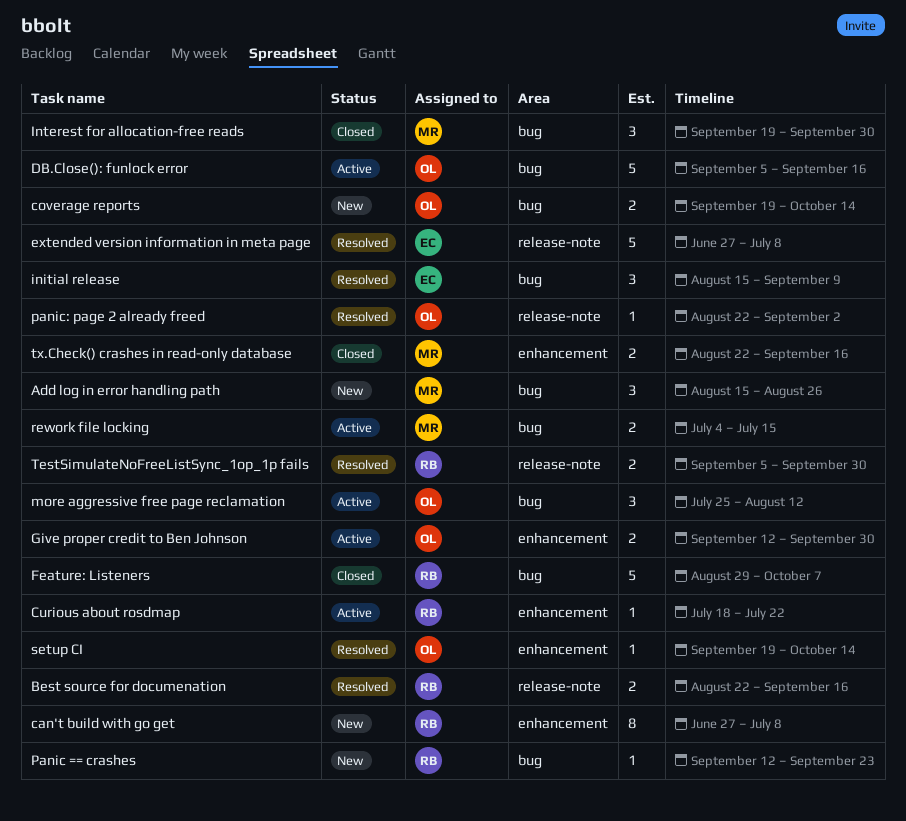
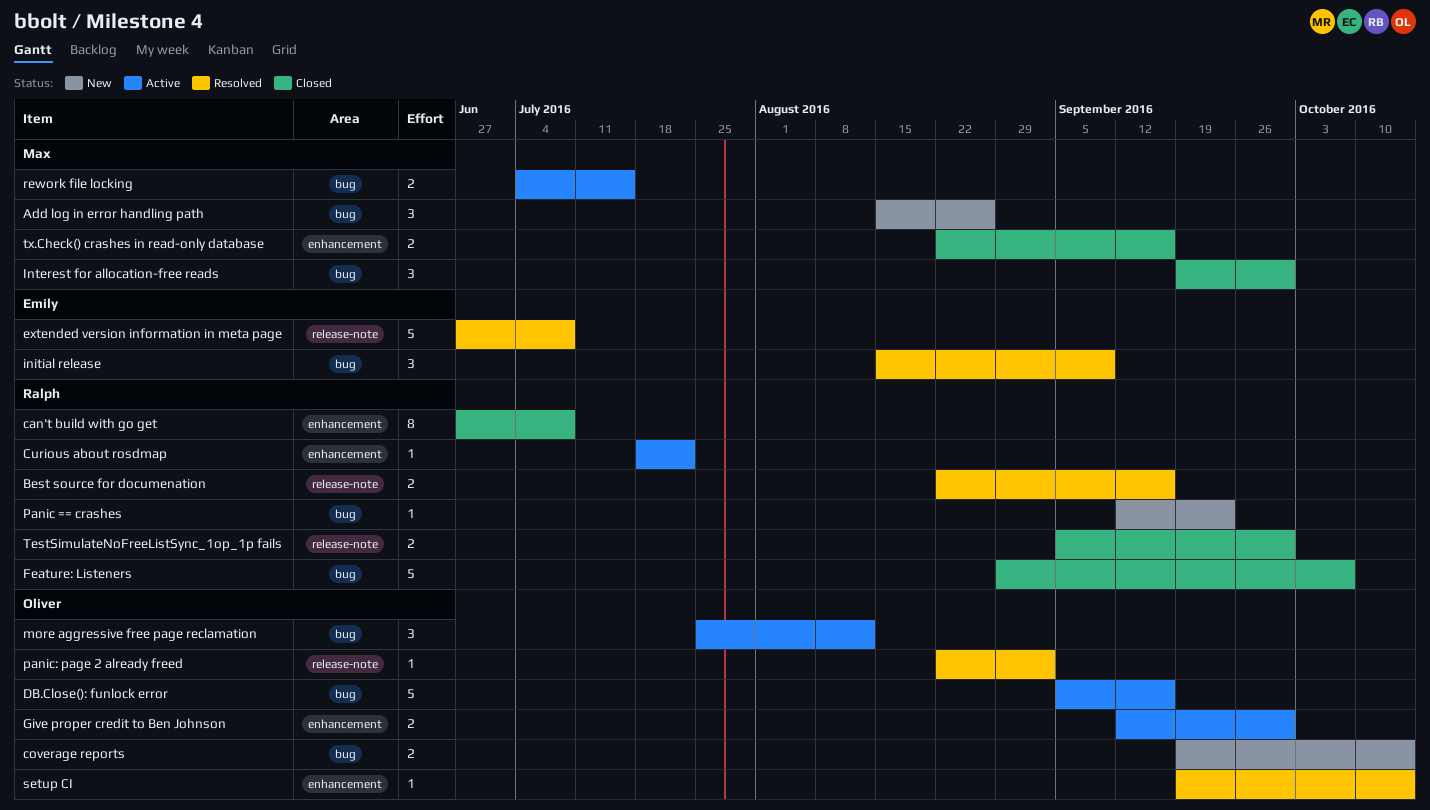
can't build with go get, status: New -> Closed
TestSimulateNoFreeListSync_1op_1p fails, status: Resolved -> Closed

